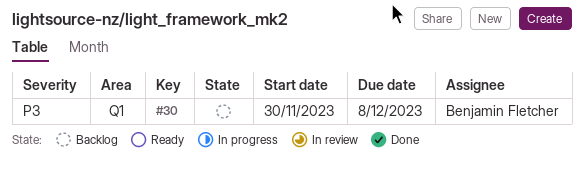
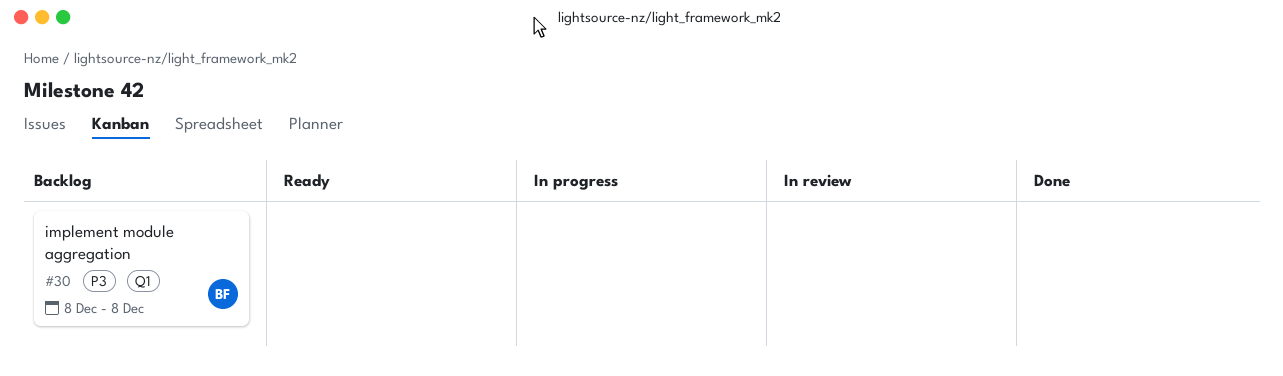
#30, start: Nov 30 -> Dec 8

